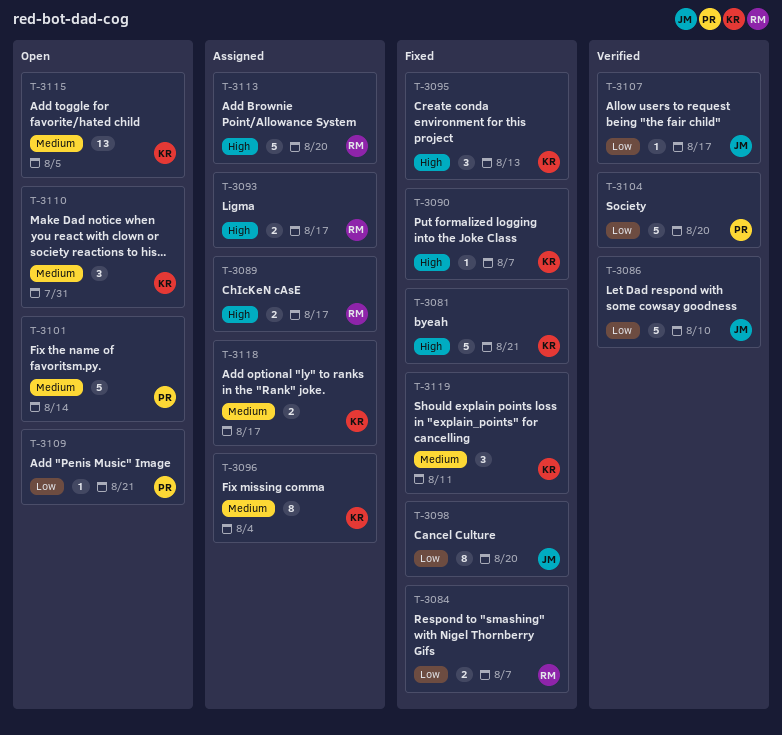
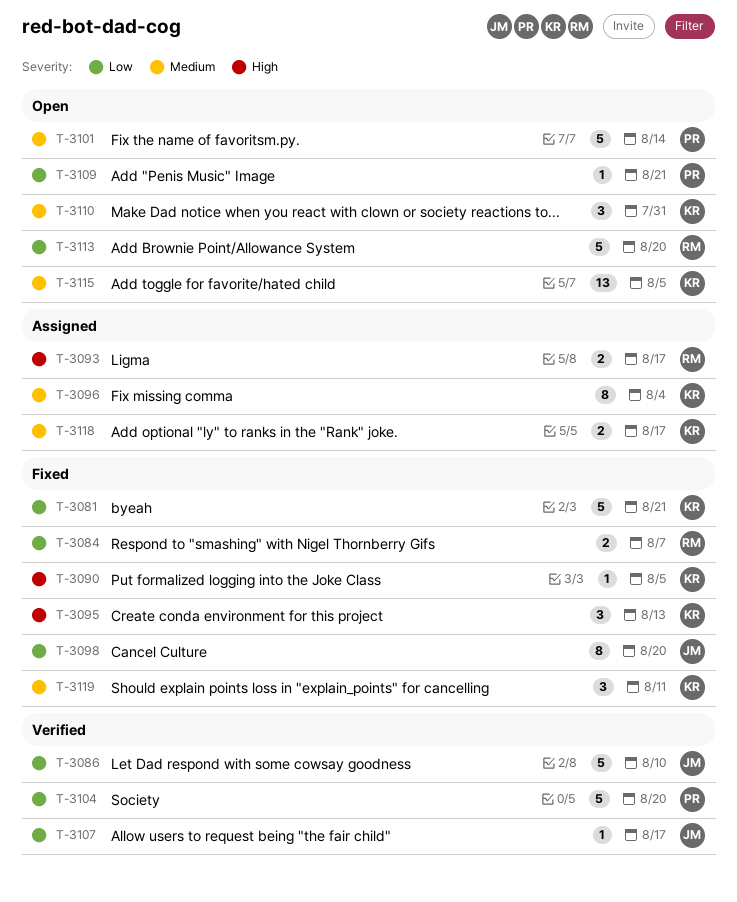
T-3081, priority: High -> Low
T-3089: present -> none
T-3090, due: Aug 7 -> Aug 5
T-3113, status: Assigned -> Open
T-3113, priority: High -> Low

